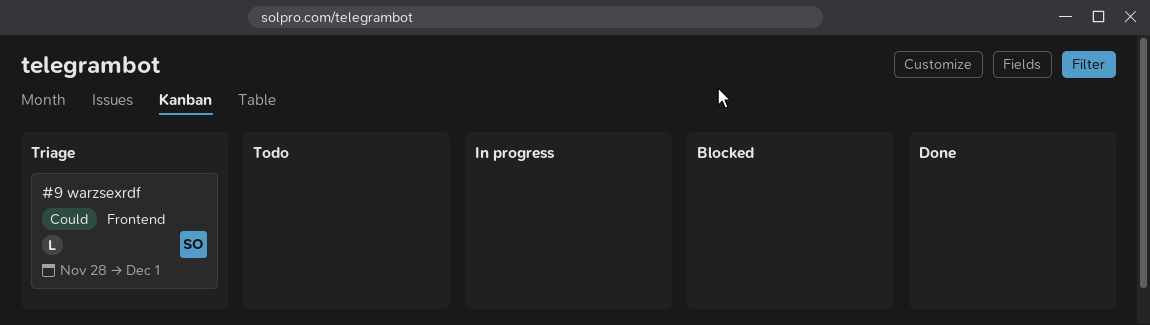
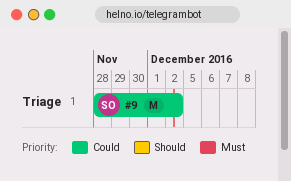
#9, estimate: L -> M
#9, due: Dec 1 -> Dec 2

